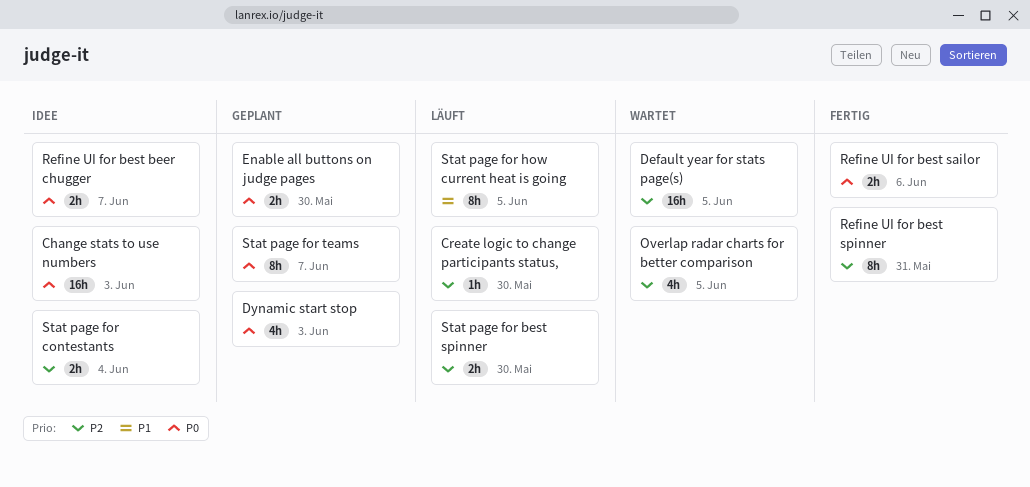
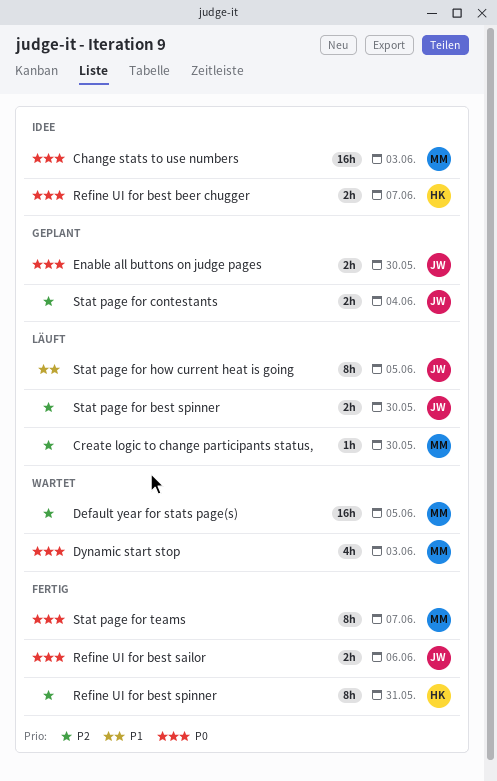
Dynamic start stop, status: Geplant -> Wartet
Overlap radar charts for better comparison: present -> none
Stat page for contestants, status: Idee -> Geplant
Stat page for teams, status: Geplant -> Fertig

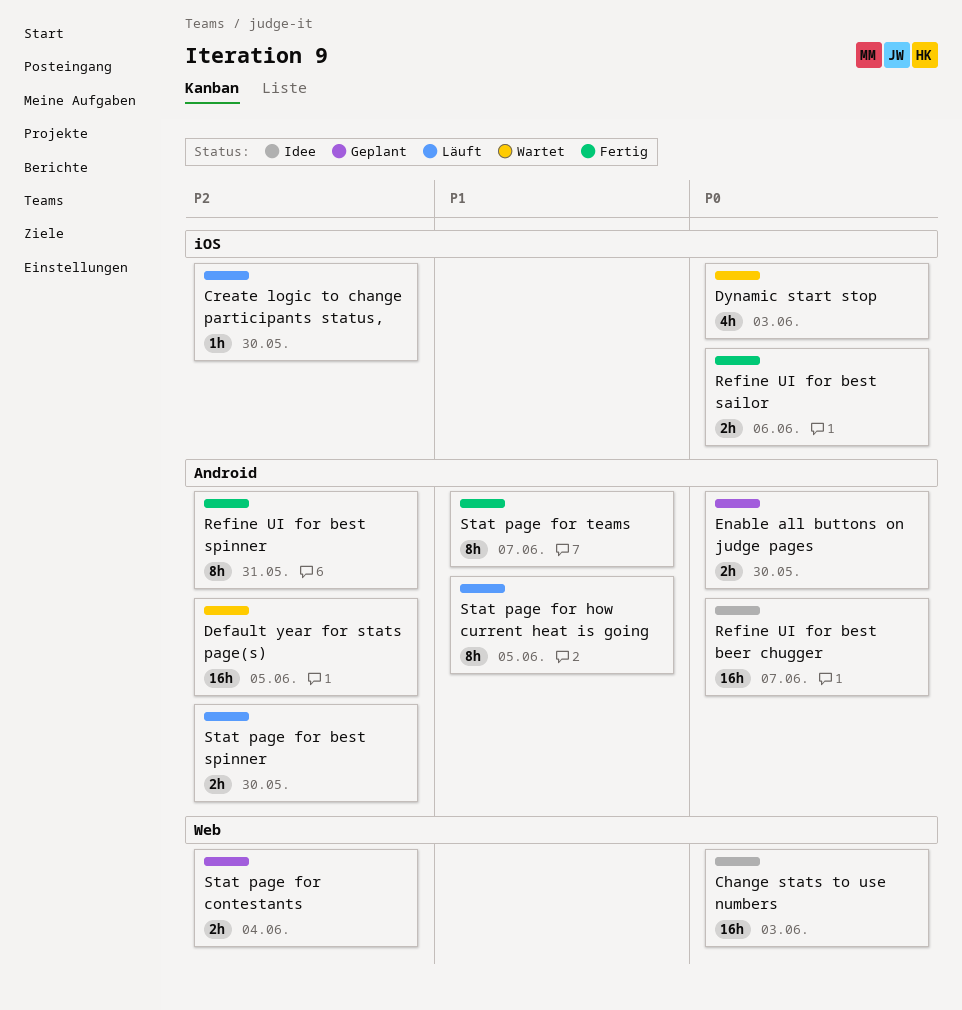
Refine UI for best beer chugger, estimate: 2h -> 16h
Stat page for teams, priority: P0 -> P1

